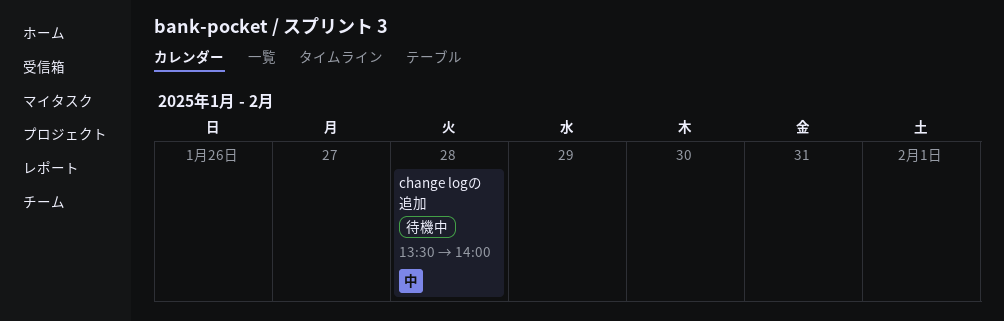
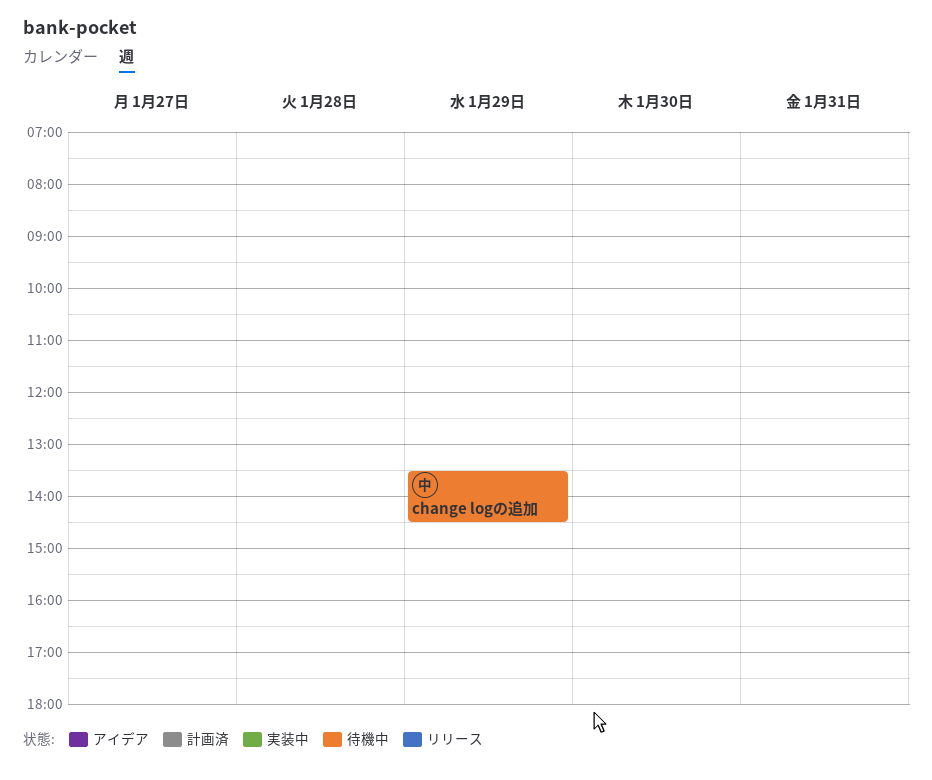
change logの追加, day: Jan 28 -> Jan 29
change logの追加, ends: 14:00 -> 14:30

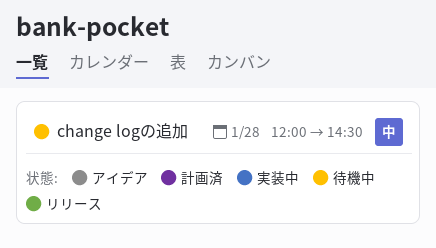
change logの追加, day: Jan 29 -> Jan 28
change logの追加, begins: 13:30 -> 12:00

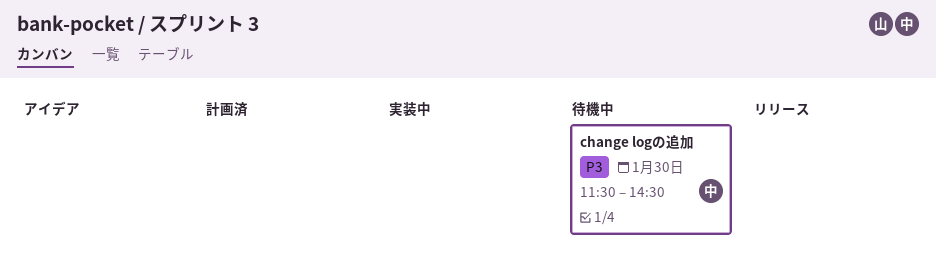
change logの追加, day: Jan 28 -> Jan 30
change logの追加, begins: 12:00 -> 11:30

